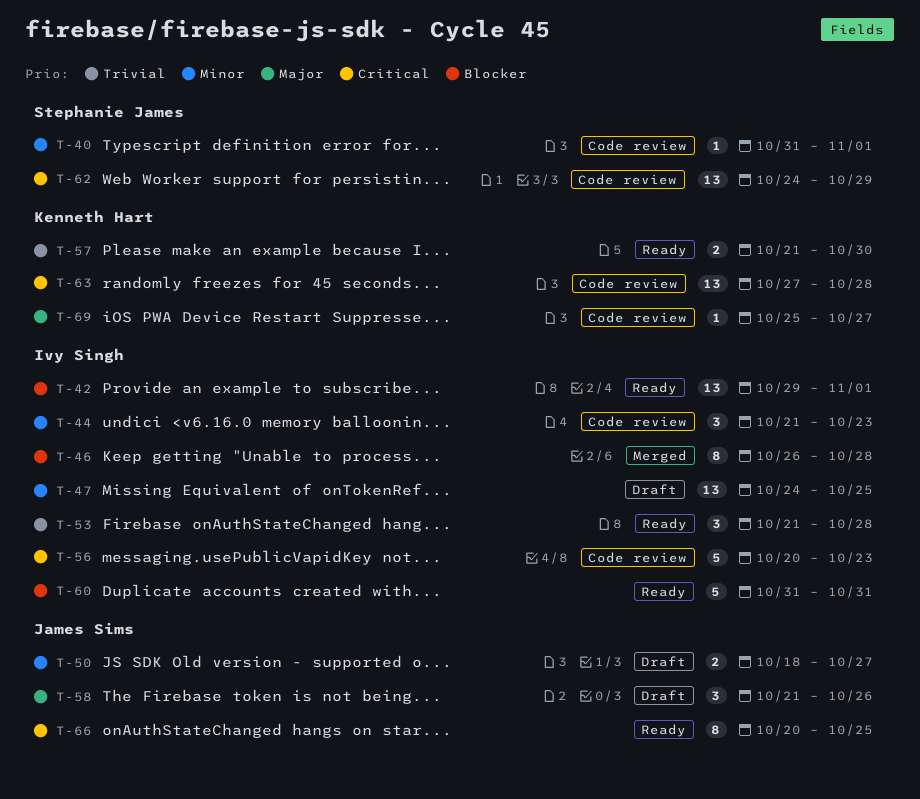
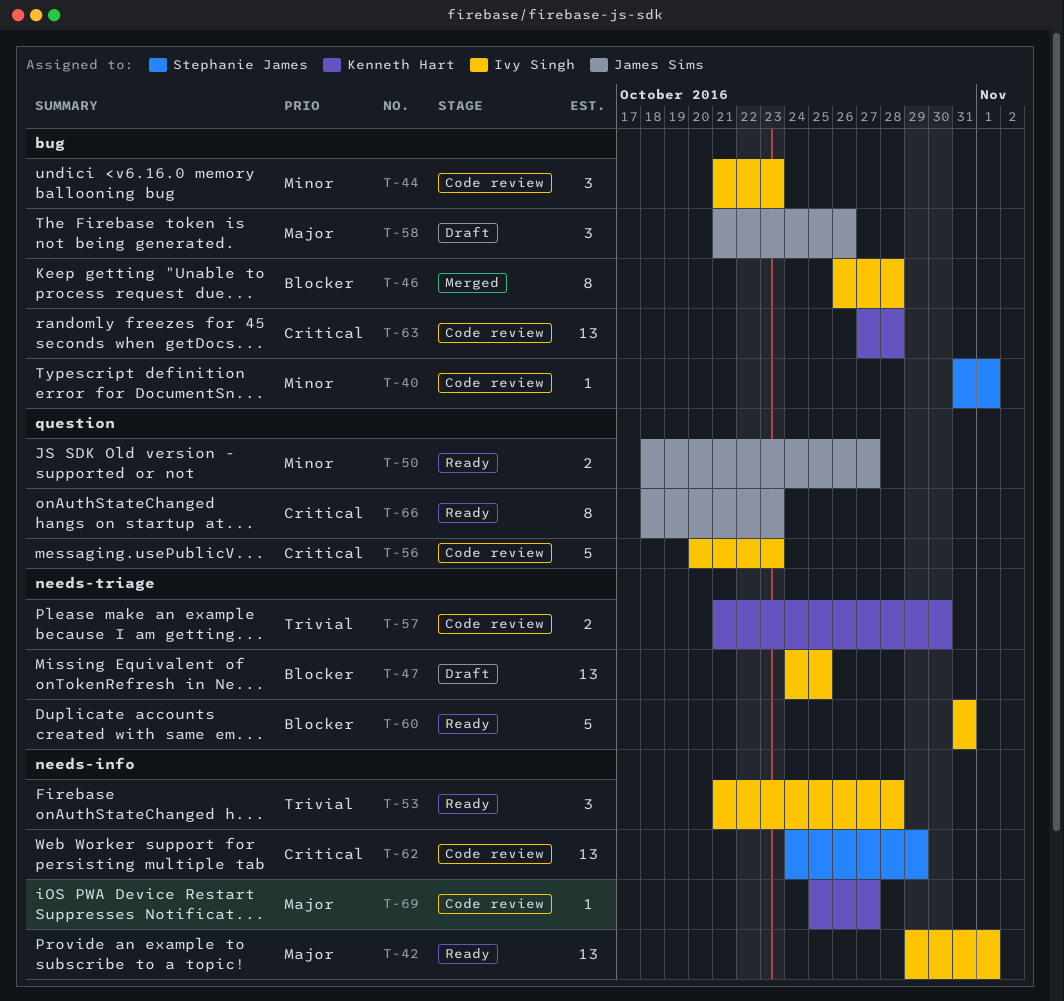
T-42, priority: Blocker -> Major
T-47, priority: Minor -> Blocker
T-50, status: Draft -> Ready
T-57, status: Ready -> Code review
T-66, start: Oct 20 -> Oct 18
T-66, due: Oct 25 -> Oct 23

